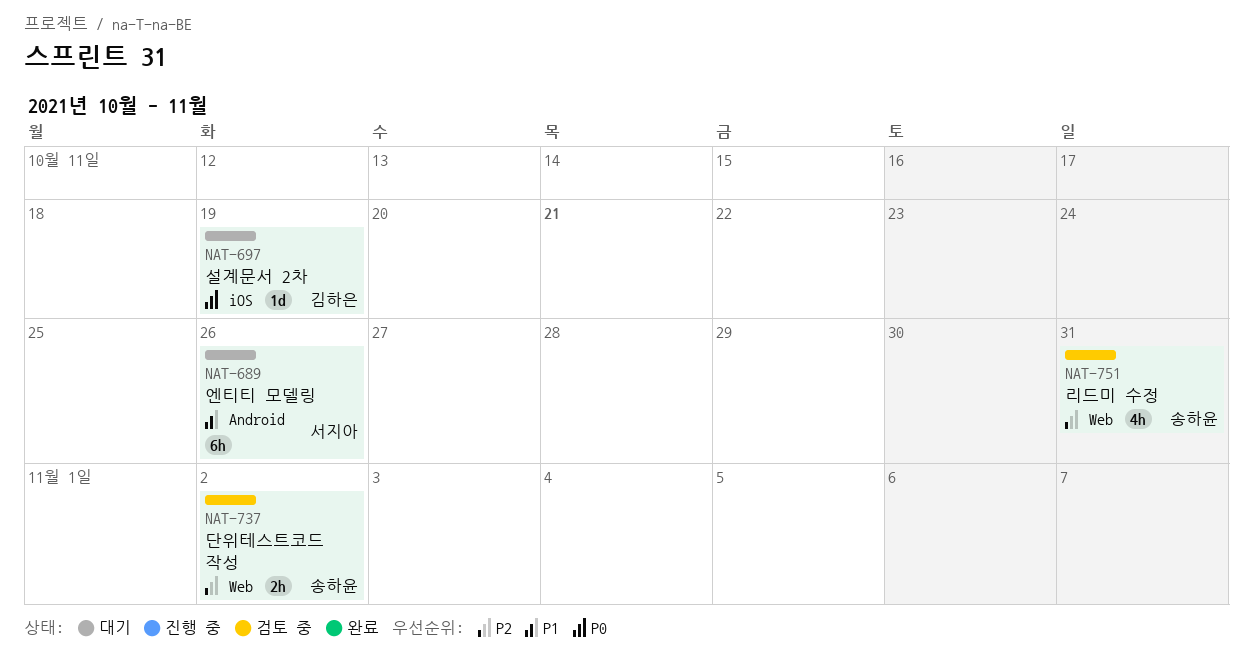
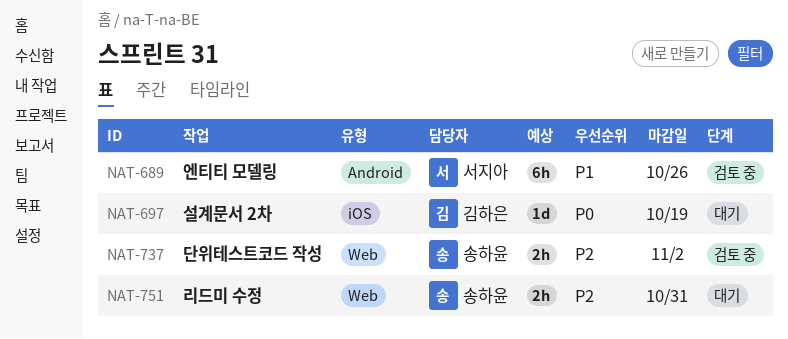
NAT-689, status: 대기 -> 검토 중
NAT-751, status: 검토 중 -> 대기
NAT-751, estimate: 4h -> 2h

